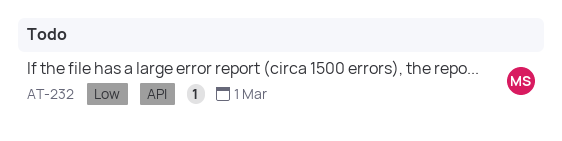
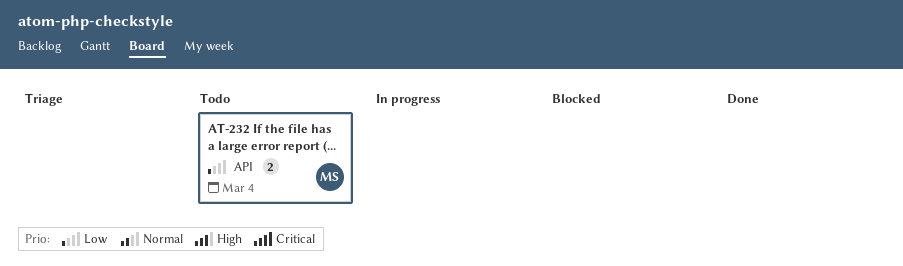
AT-232, estimate: 1 -> 2
AT-232, due: Mar 1 -> Mar 4

